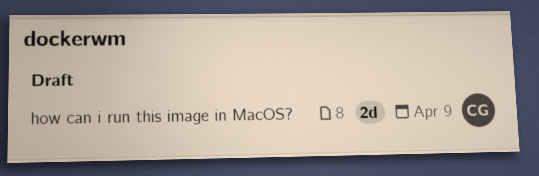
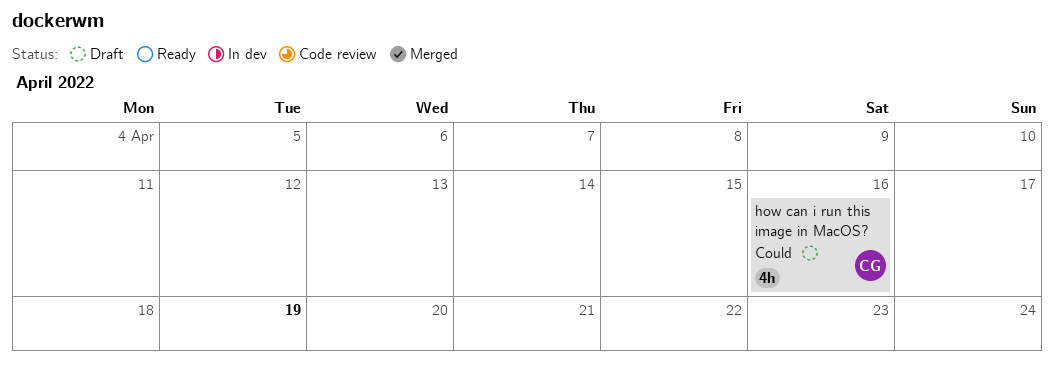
how can i run this image in MacOS?, estimate: 2d -> 4h
how can i run this image in MacOS?, due: Apr 9 -> Apr 16

